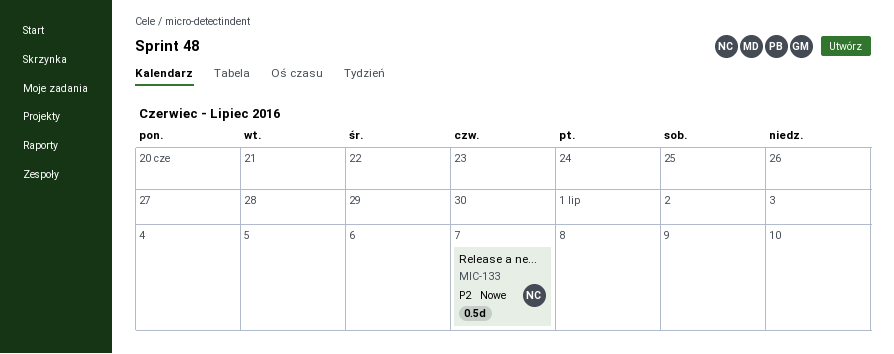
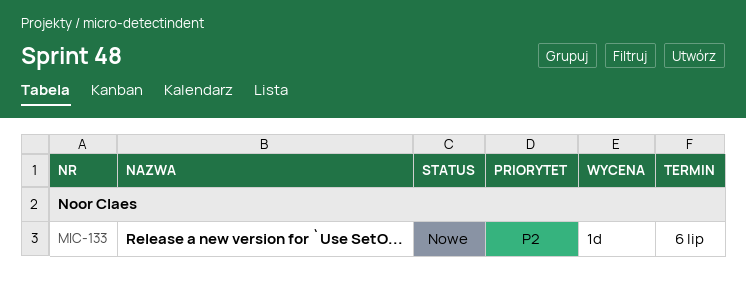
MIC-133, estimate: 0.5d -> 1d
MIC-133, due: Jul 7 -> Jul 6

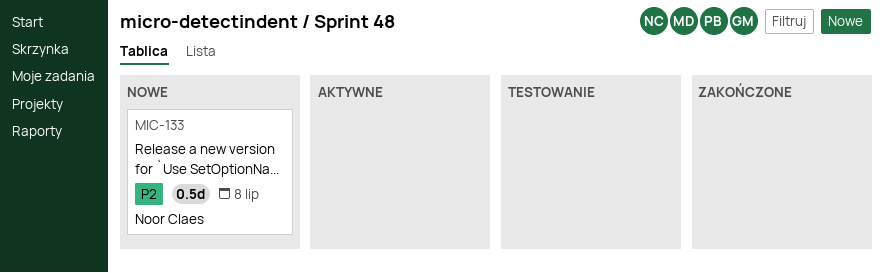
MIC-133, estimate: 1d -> 0.5d
MIC-133, due: Jul 6 -> Jul 8

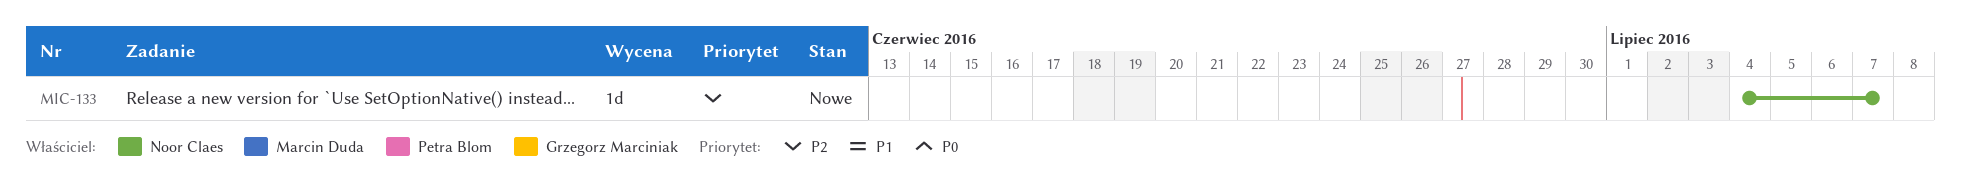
MIC-133, estimate: 0.5d -> 1d
MIC-133, due: Jul 8 -> Jul 7

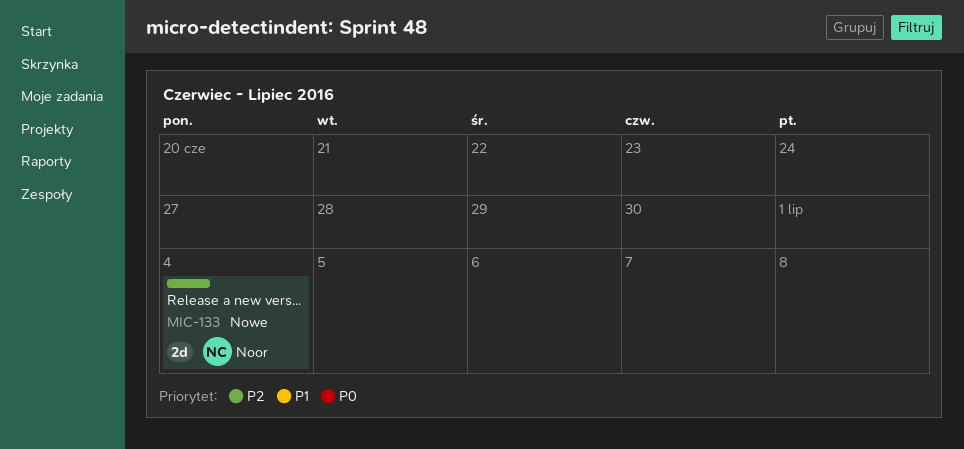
MIC-133, estimate: 1d -> 2d
MIC-133, due: Jul 7 -> Jul 4

